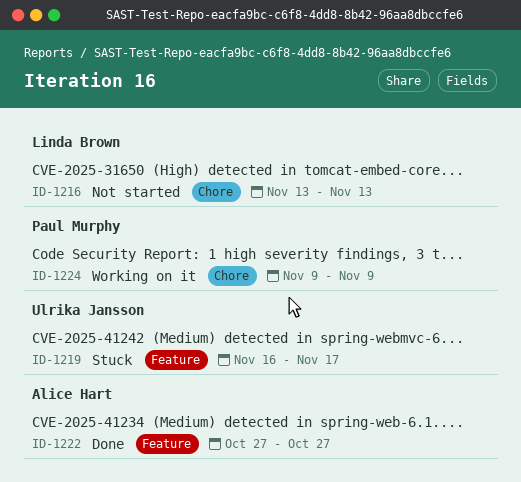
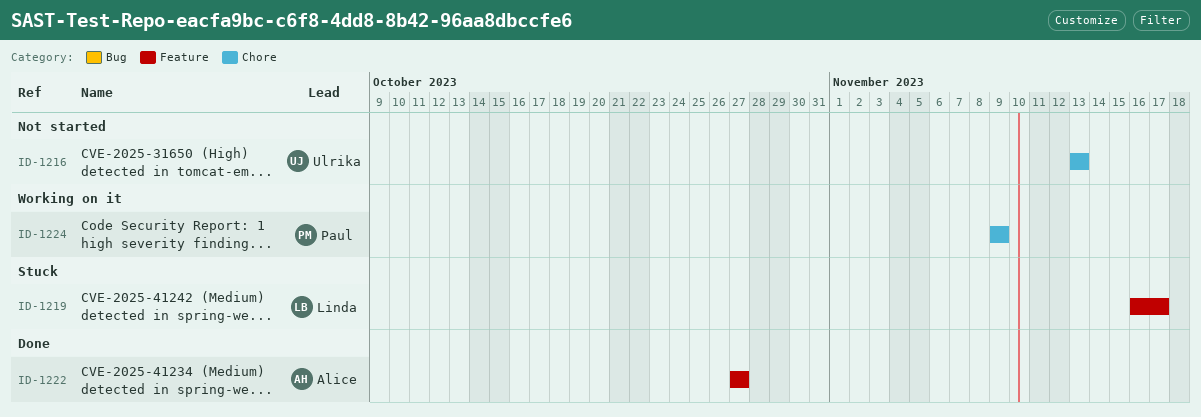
ID-1216, owner: Linda Brown -> Ulrika Jansson
ID-1219, owner: Ulrika Jansson -> Linda Brown

